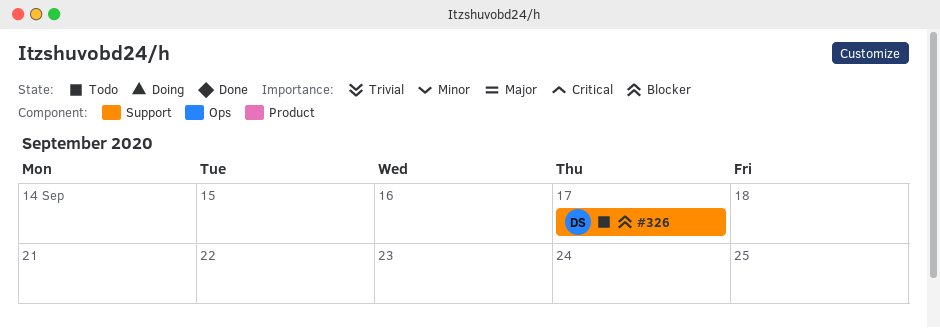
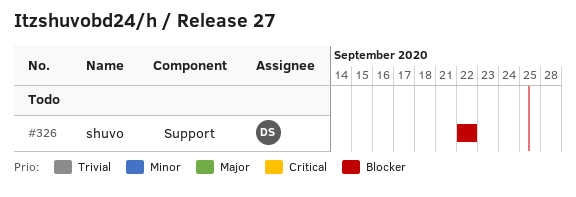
#326, start: Sep 17 -> Sep 22
#326, due: Sep 17 -> Sep 22

